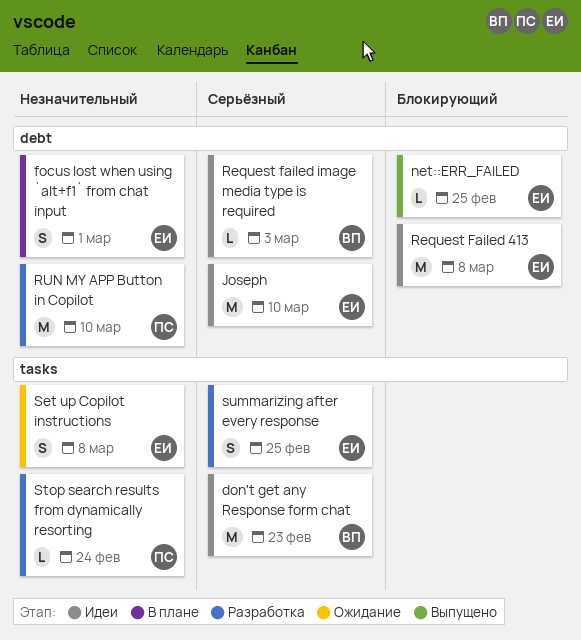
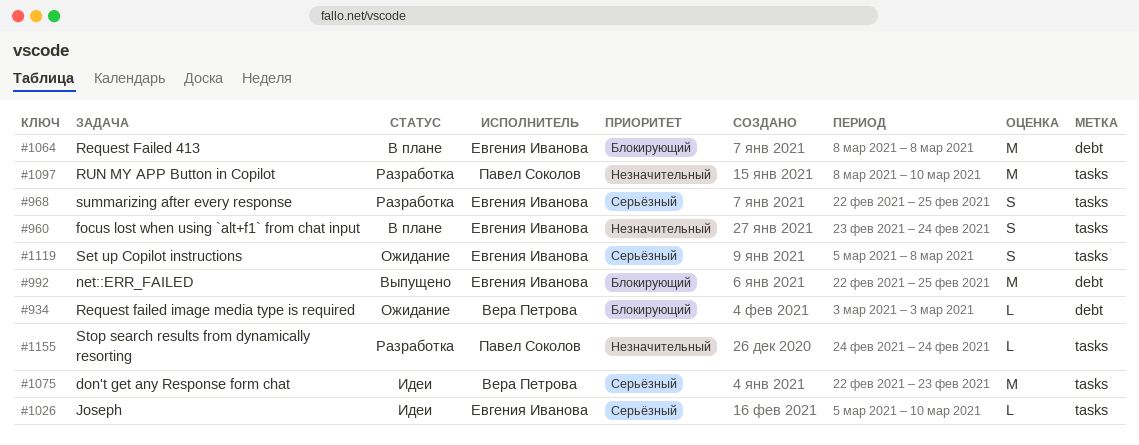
focus lost when using `alt+f1` from chat input, label: debt -> tasks
focus lost when using `alt+f1` from chat input, due: Mar 1 -> Feb 24
Joseph, label: debt -> tasks
Joseph, estimate: M -> L
net::ERR_FAILED, estimate: L -> M
Request Failed 413, status: Идеи -> В плане
Request failed image media type is required, status: Идеи -> Ожидание
Request failed image media type is required, priority: Серьёзный -> Блокирующий
RUN MY APP Button in Copilot, label: debt -> tasks
Set up Copilot instructions, priority: Незначительный -> Серьёзный

